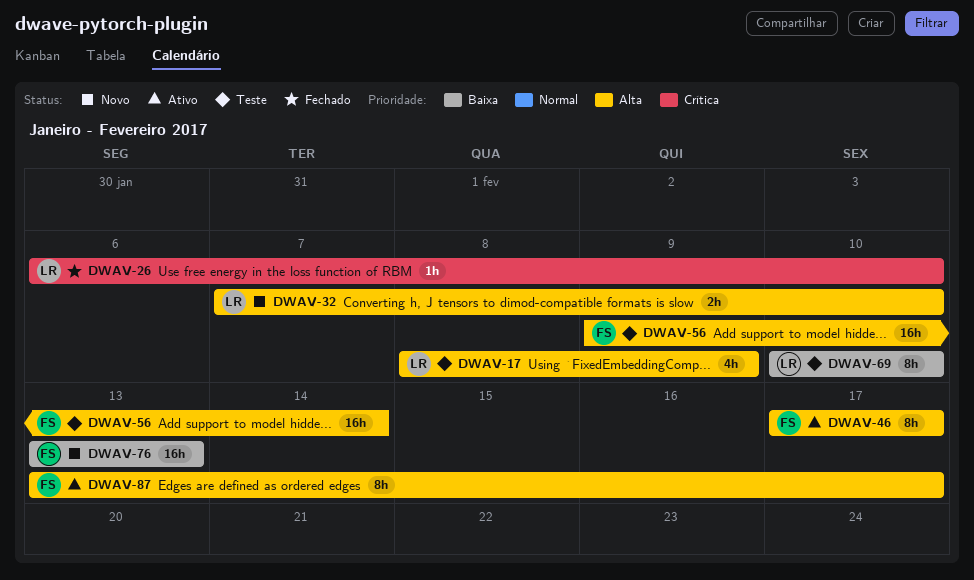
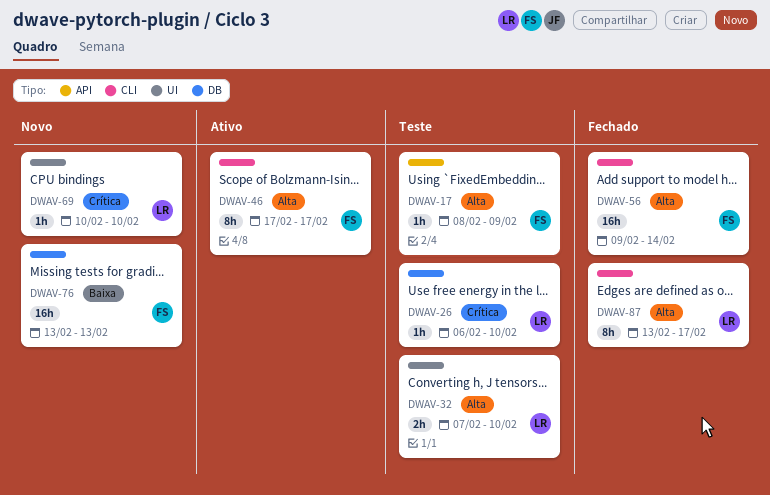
DWAV-17, owner: LR -> FS
DWAV-17, estimate: 4h -> 1h
DWAV-26, status: Fechado -> Teste
DWAV-32, status: Novo -> Teste
DWAV-56, status: Teste -> Fechado
DWAV-69, status: Teste -> Novo
DWAV-69, priority: Baixa -> Crítica
DWAV-69, estimate: 8h -> 1h
DWAV-87, status: Ativo -> Fechado
DWAV-87, owner: FS -> LR

